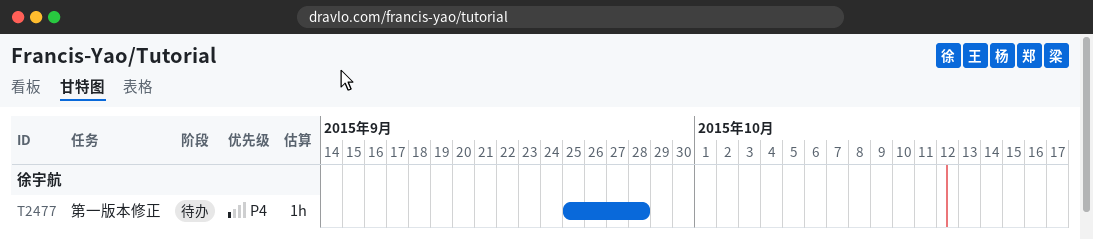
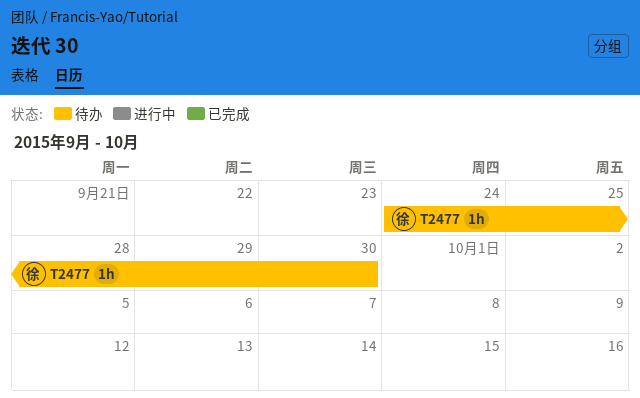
T2477, start: Sep 25 -> Sep 24
T2477, due: Sep 28 -> Sep 30

